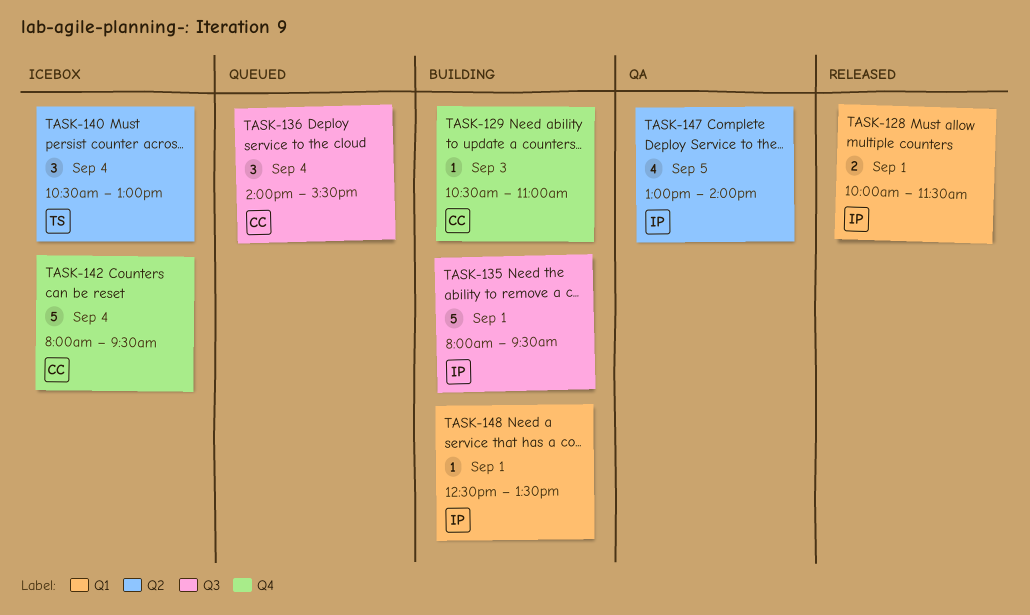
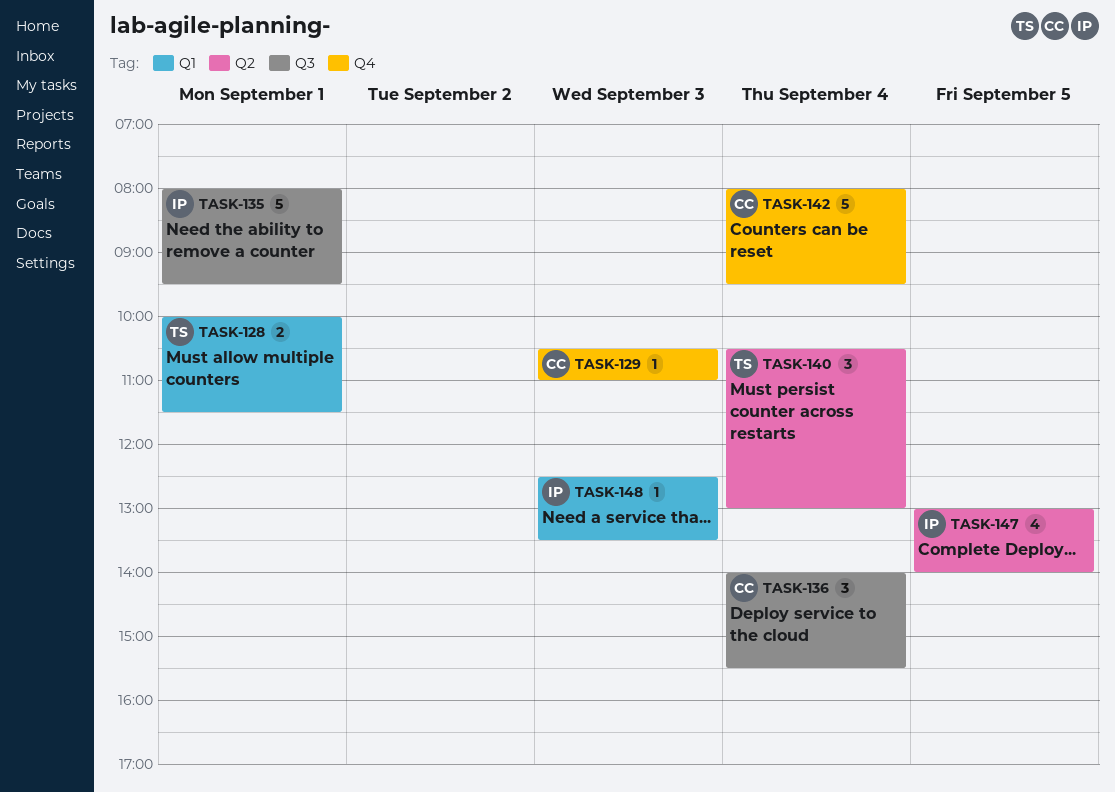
TASK-128, owner: IP -> TS
TASK-148, day: Sep 1 -> Sep 3

